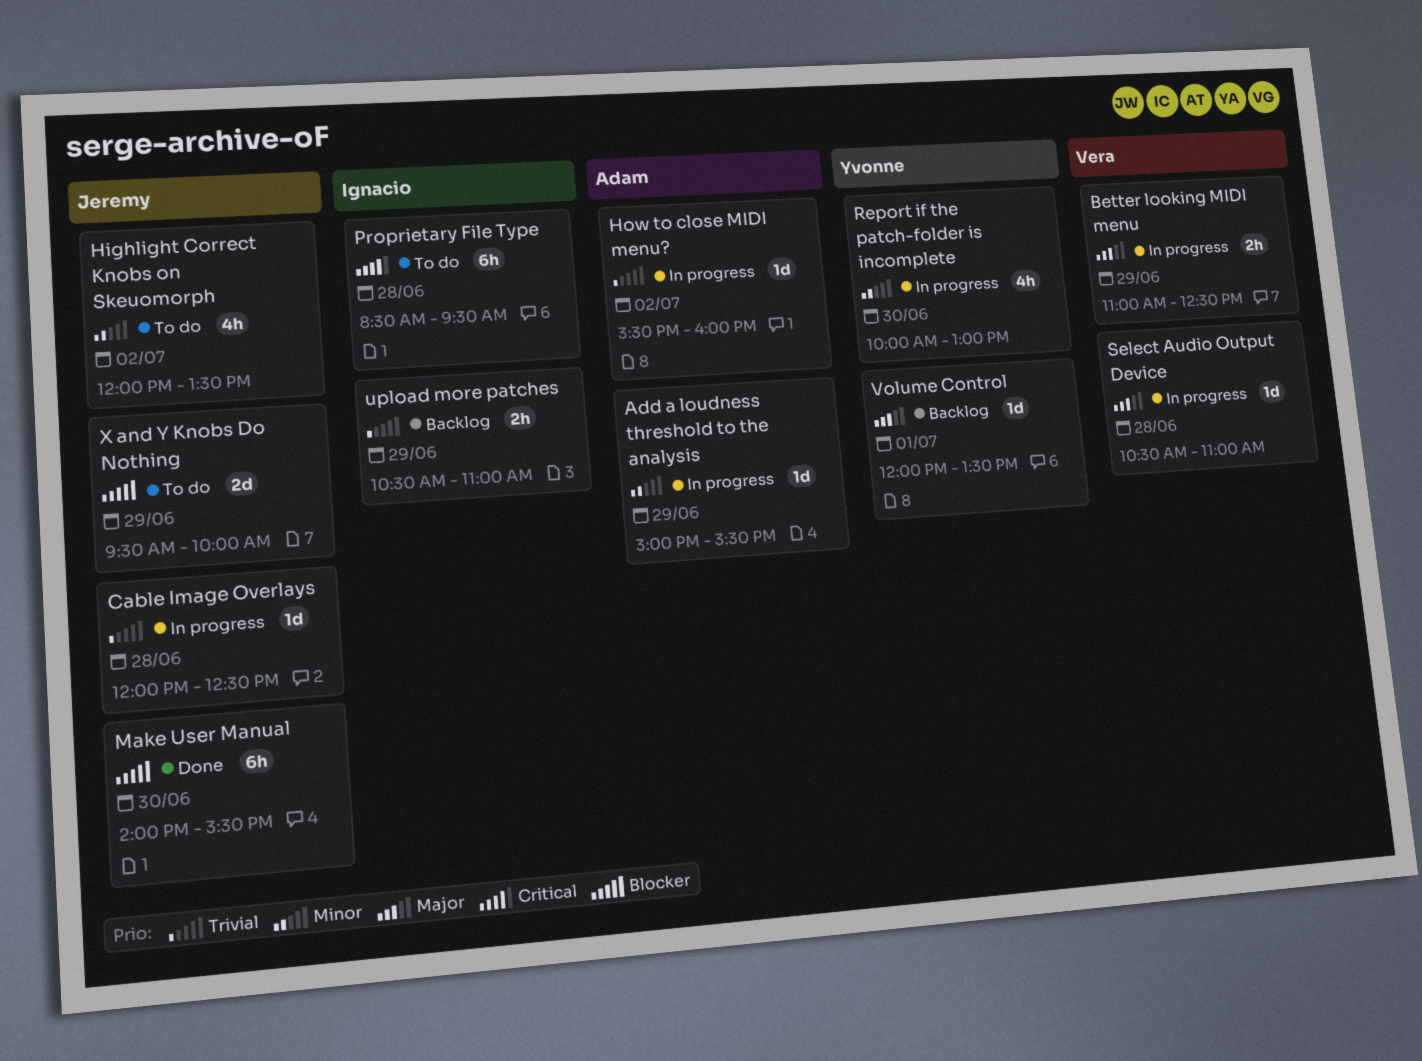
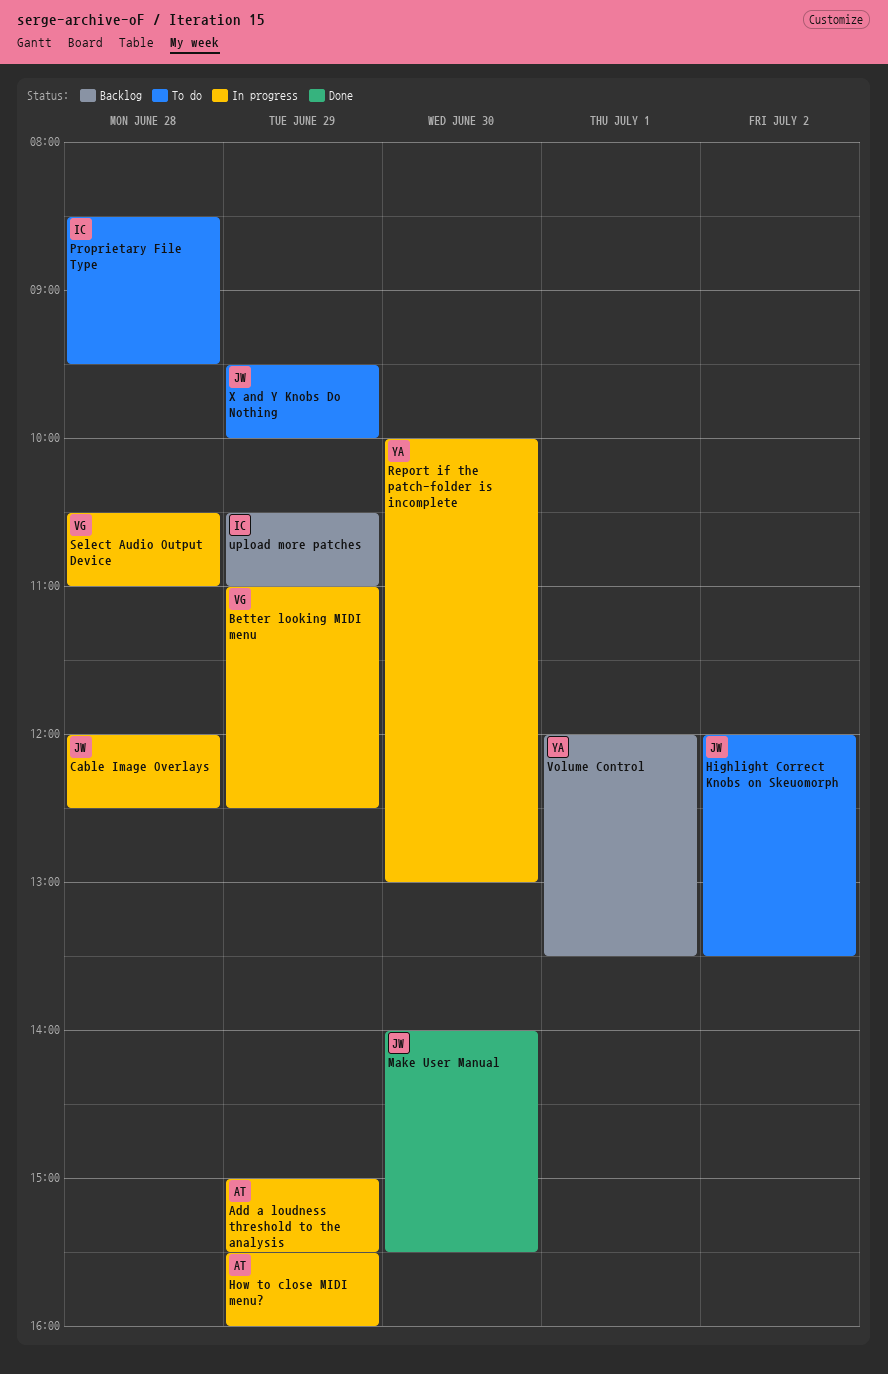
How to close MIDI menu?, day: Jul 2 -> Jun 29

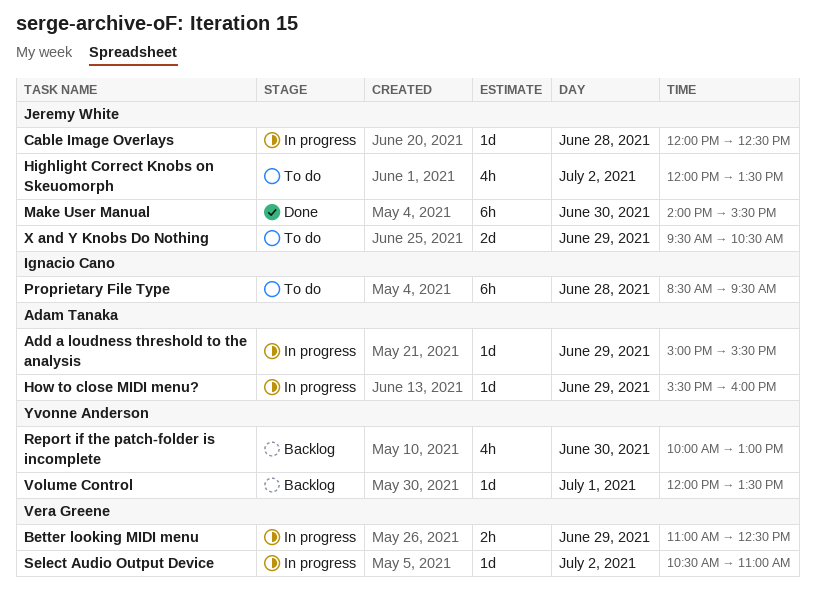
Report if the patch-folder is incomplete, status: In progress -> Backlog
Select Audio Output Device, day: Jun 28 -> Jul 2
upload more patches: present -> none
X and Y Knobs Do Nothing, ends: 10:00 -> 10:30

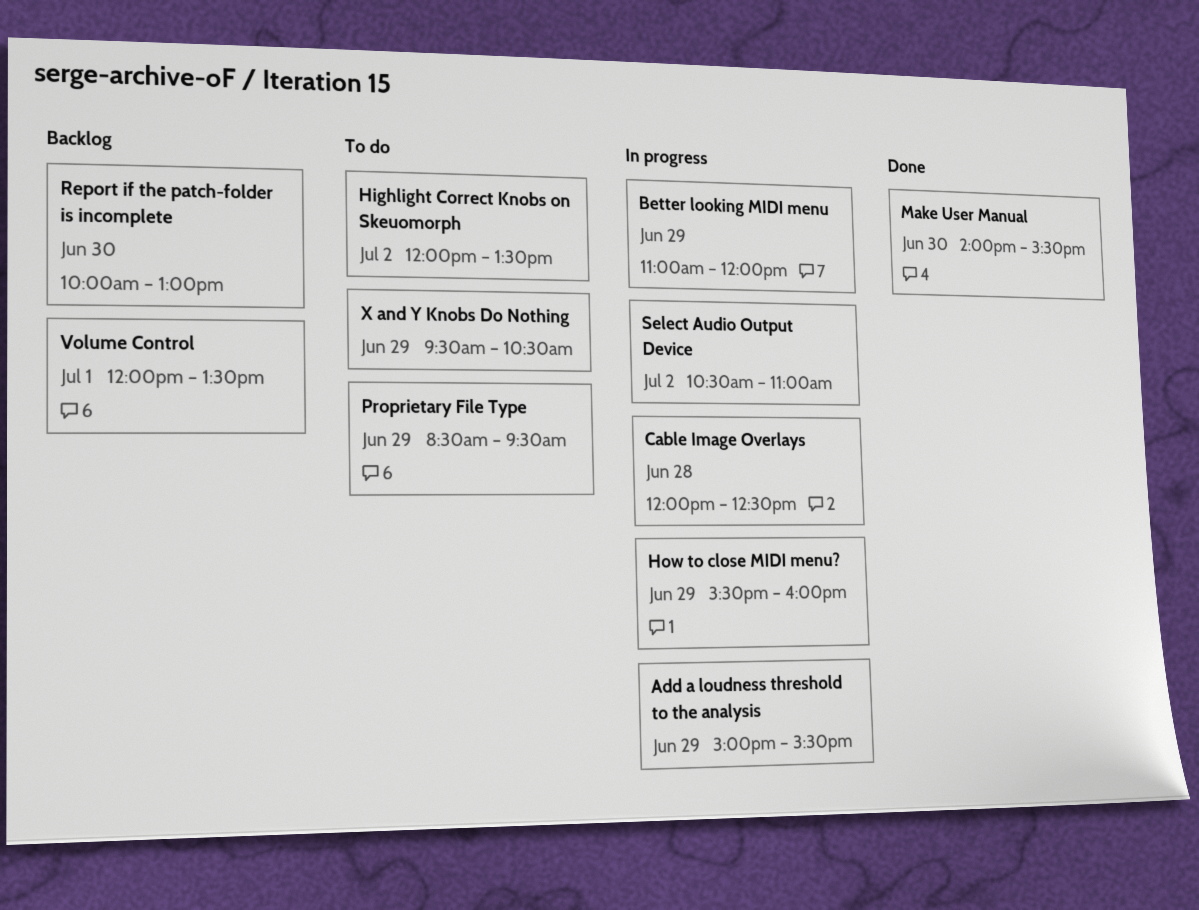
Better looking MIDI menu, ends: 12:30 -> 12:00
Proprietary File Type, day: Jun 28 -> Jun 29

